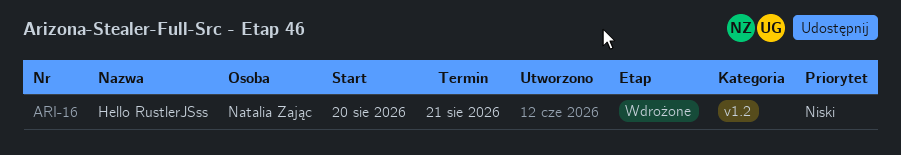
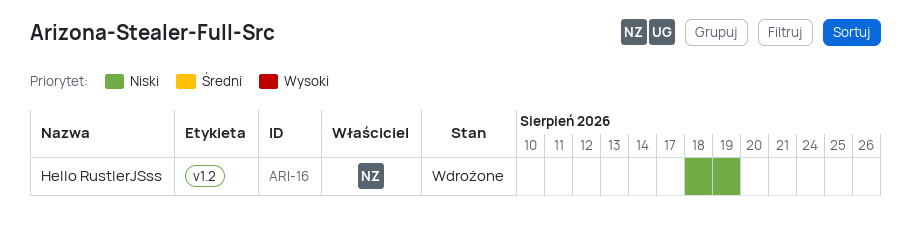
ARI-16, start: Aug 20 -> Aug 18
ARI-16, due: Aug 21 -> Aug 19

